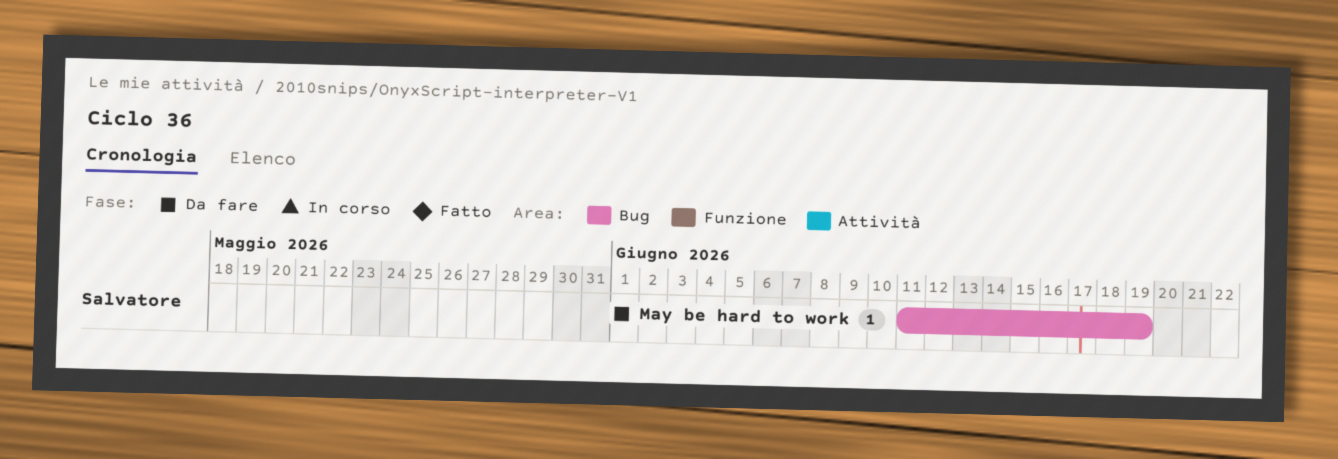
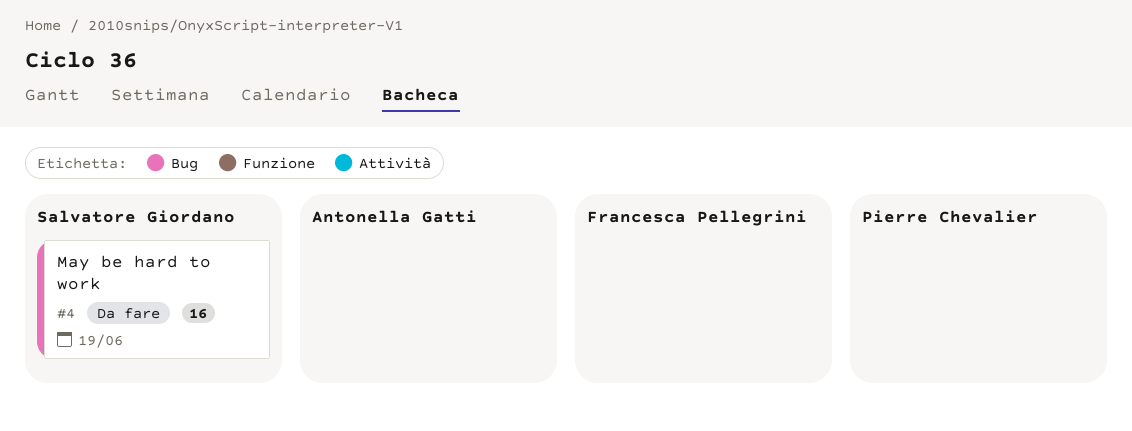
May be hard to work, estimate: 1 -> 16

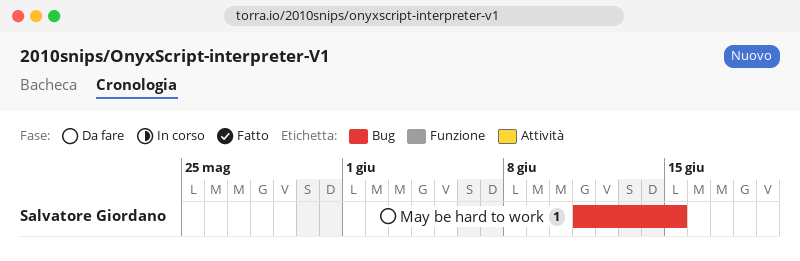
May be hard to work, estimate: 16 -> 1
May be hard to work, due: Jun 19 -> Jun 15

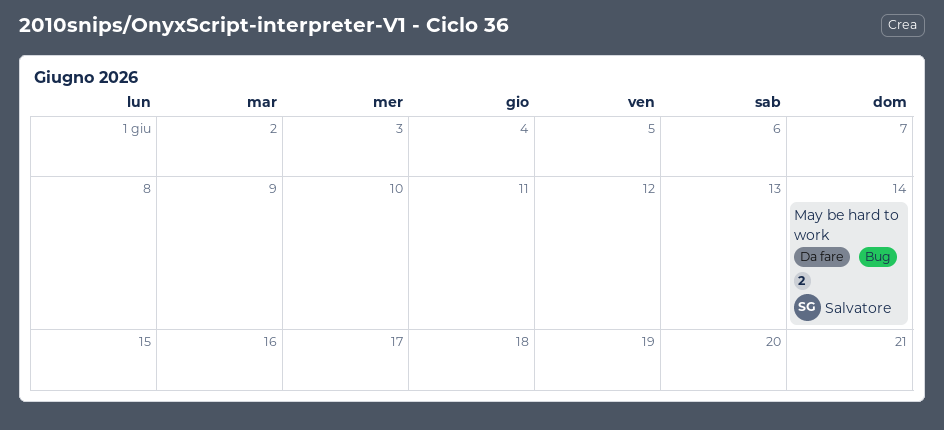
May be hard to work, estimate: 1 -> 2
May be hard to work, due: Jun 15 -> Jun 14

